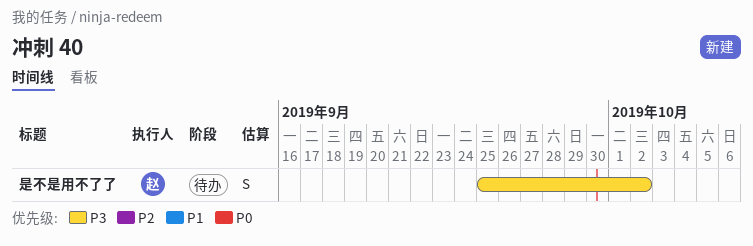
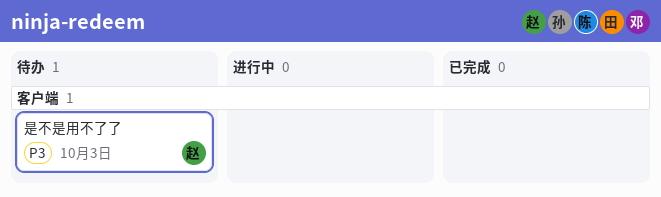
是不是用不了了, due: Oct 2 -> Oct 3

